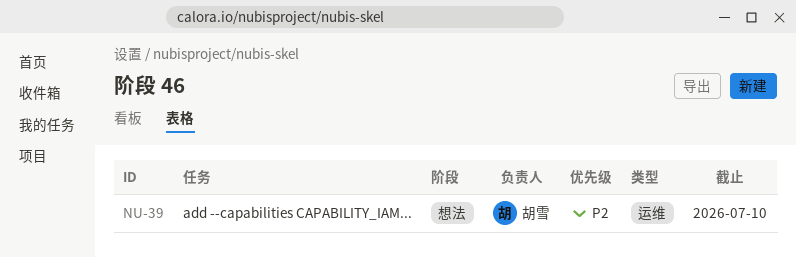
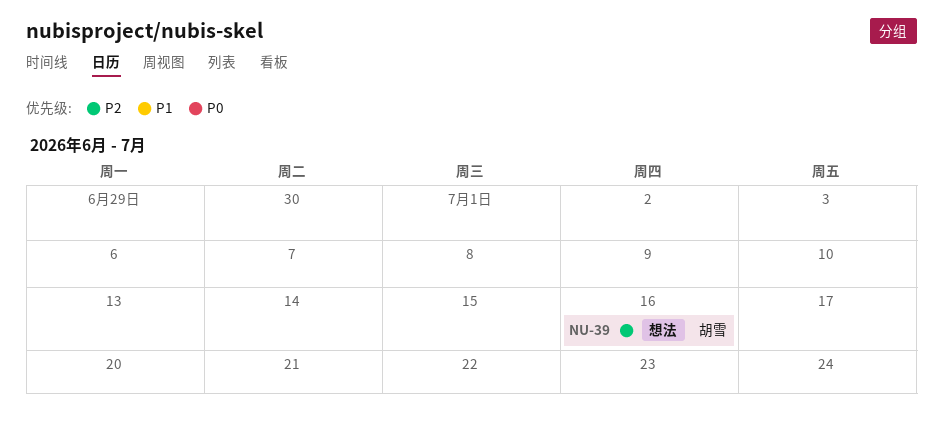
NU-39, due: Jul 10 -> Jul 16

